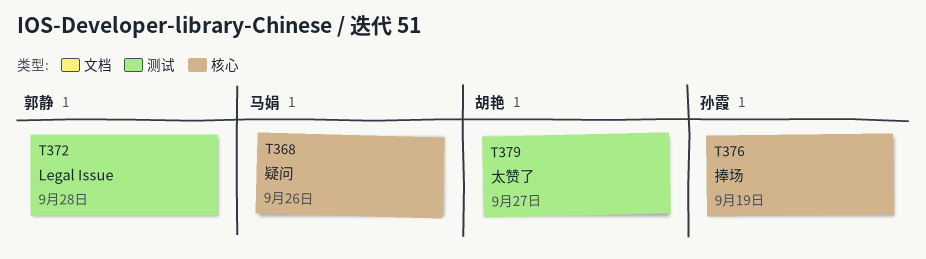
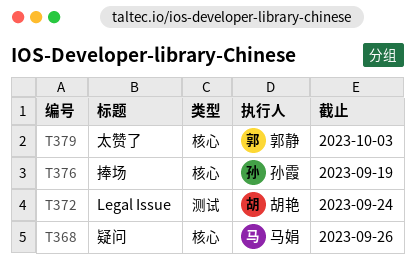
T372, owner: 郭静 -> 胡艳
T372, due: Sep 28 -> Sep 24
T379, owner: 胡艳 -> 郭静
T379, label: 测试 -> 核心
T379, due: Sep 27 -> Oct 3

